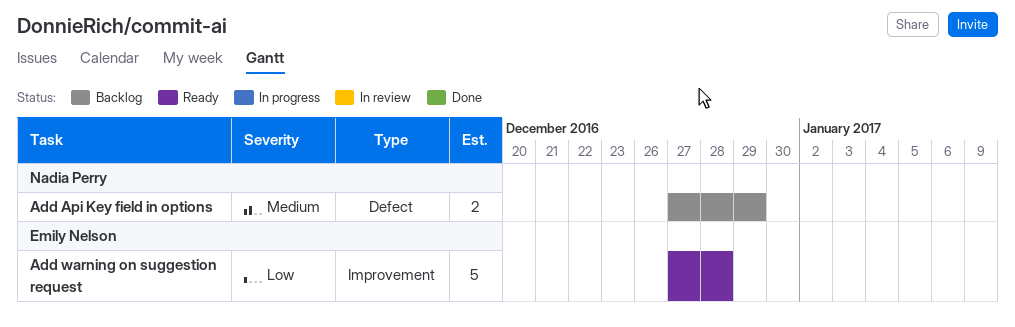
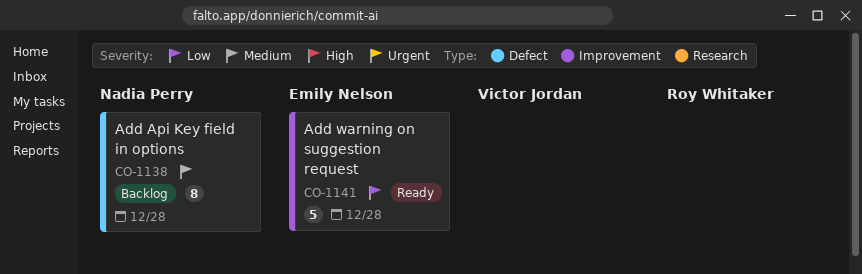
Add Api Key field in options, estimate: 2 -> 8
Add Api Key field in options, due: Dec 29 -> Dec 28

